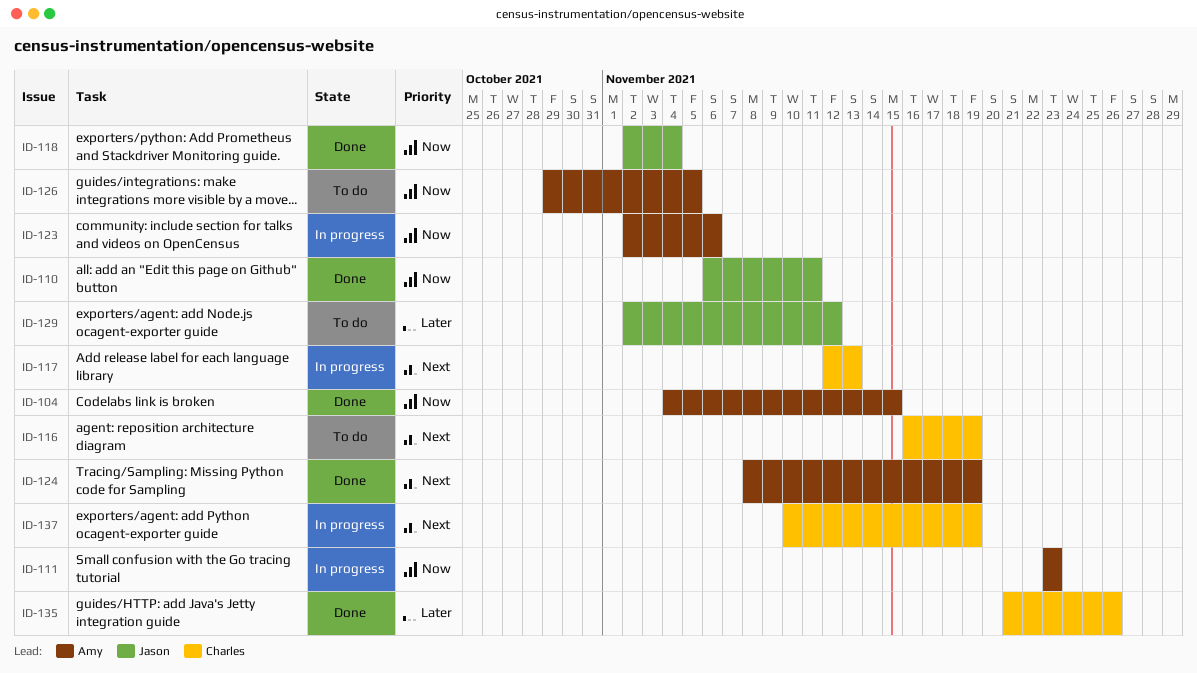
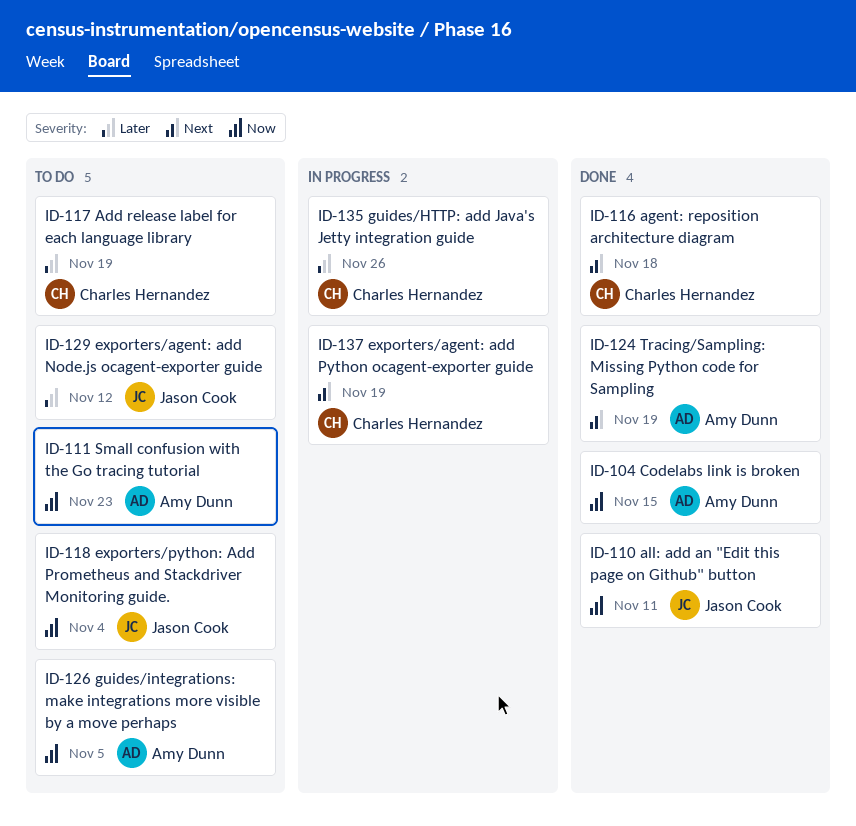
ID-111, status: In progress -> To do
ID-116, status: To do -> Done
ID-116, due: Nov 19 -> Nov 18
ID-117, status: In progress -> To do
ID-117, priority: Next -> Later
ID-117, due: Nov 13 -> Nov 19
ID-118, status: Done -> To do
ID-123: present -> none
ID-135, status: Done -> In progress

